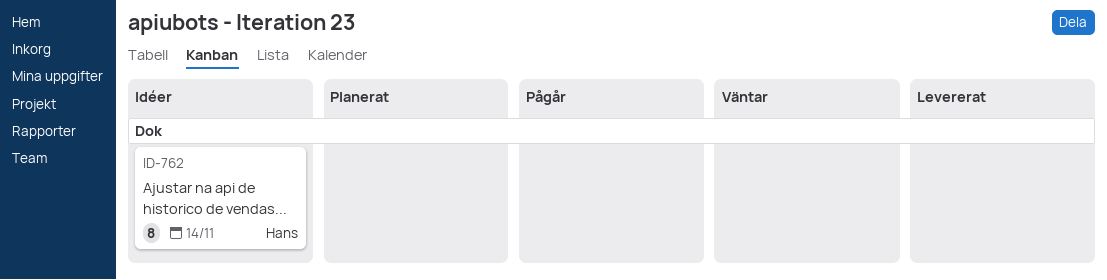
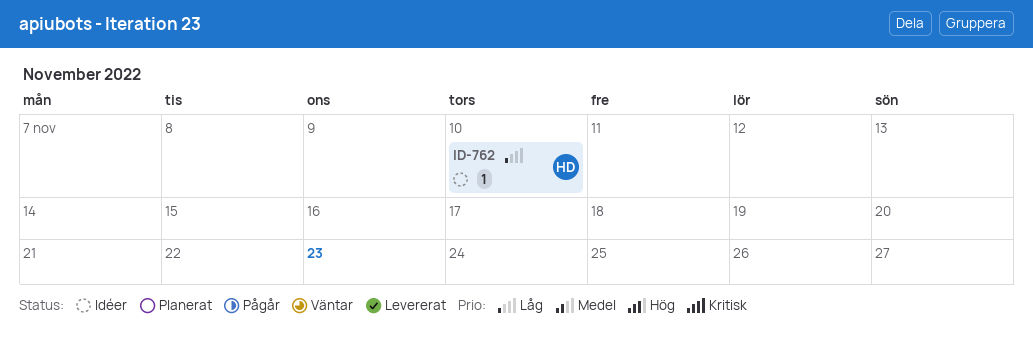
ID-762, estimate: 8 -> 1
ID-762, due: Nov 14 -> Nov 10

